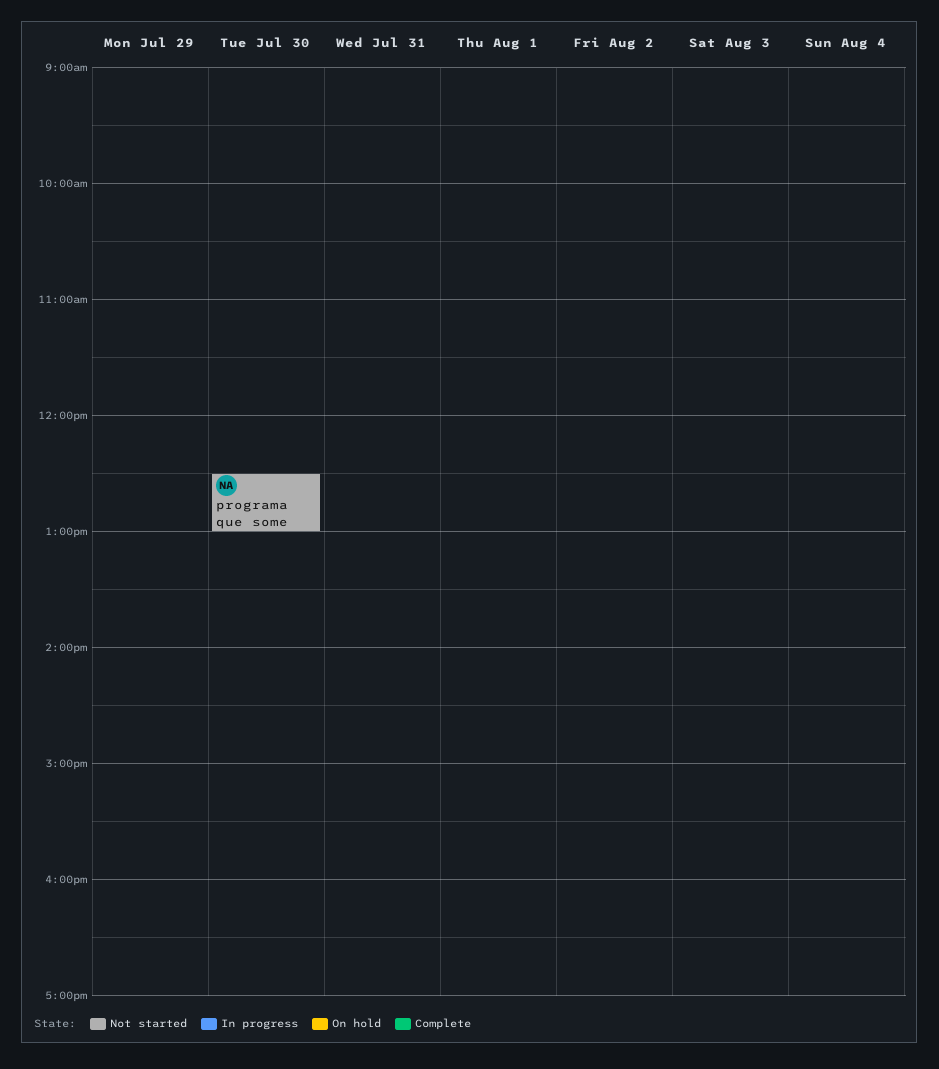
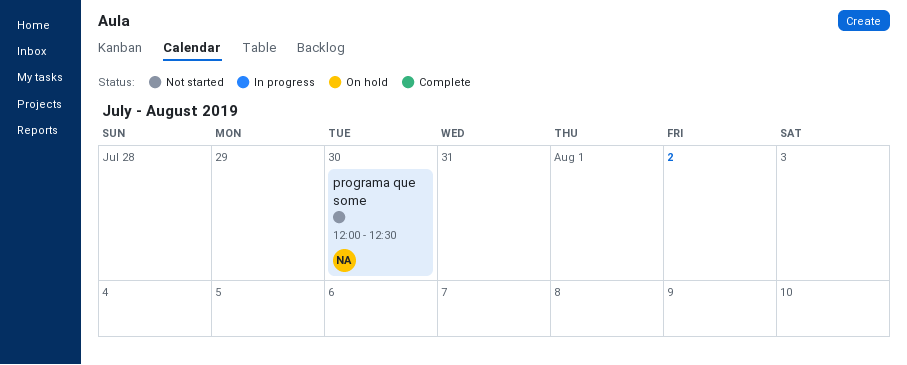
programa que some, begins: 12:30 -> 12:00
programa que some, ends: 13:00 -> 12:30

